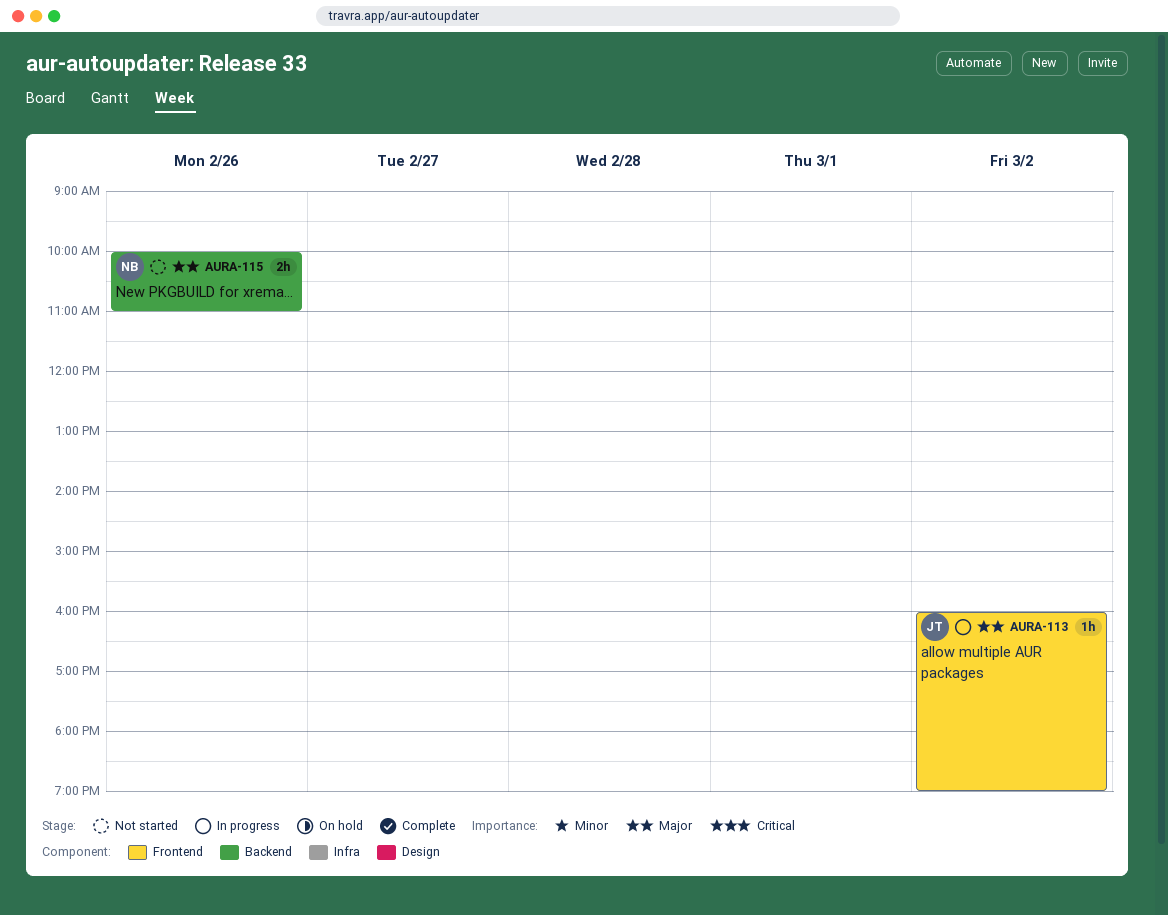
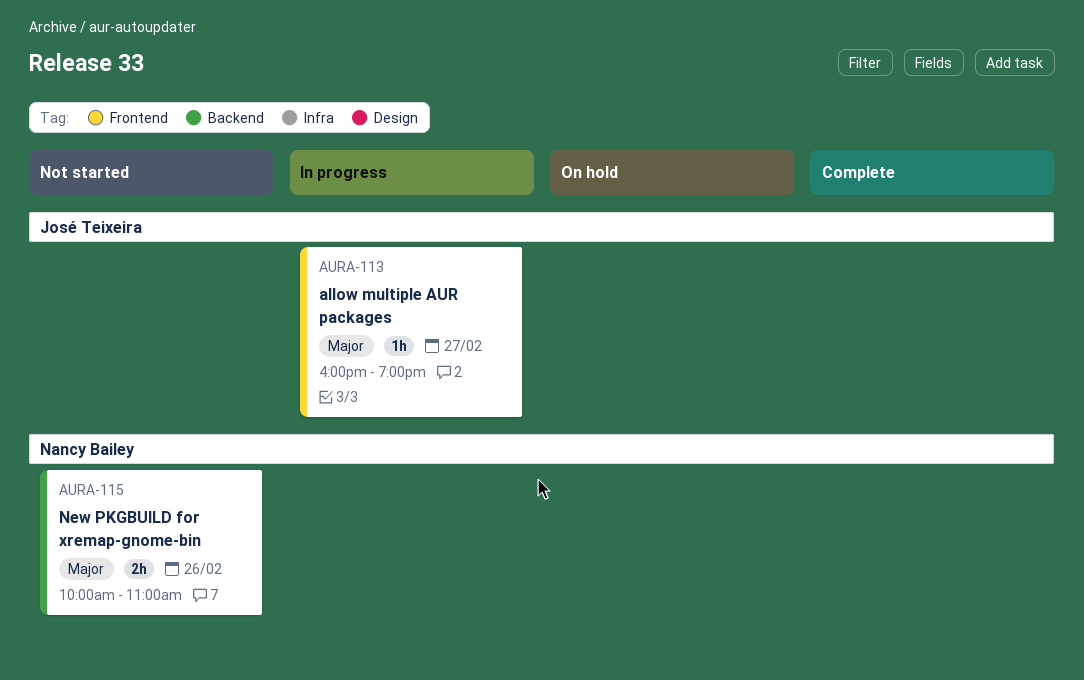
AURA-113, day: Mar 2 -> Feb 27

